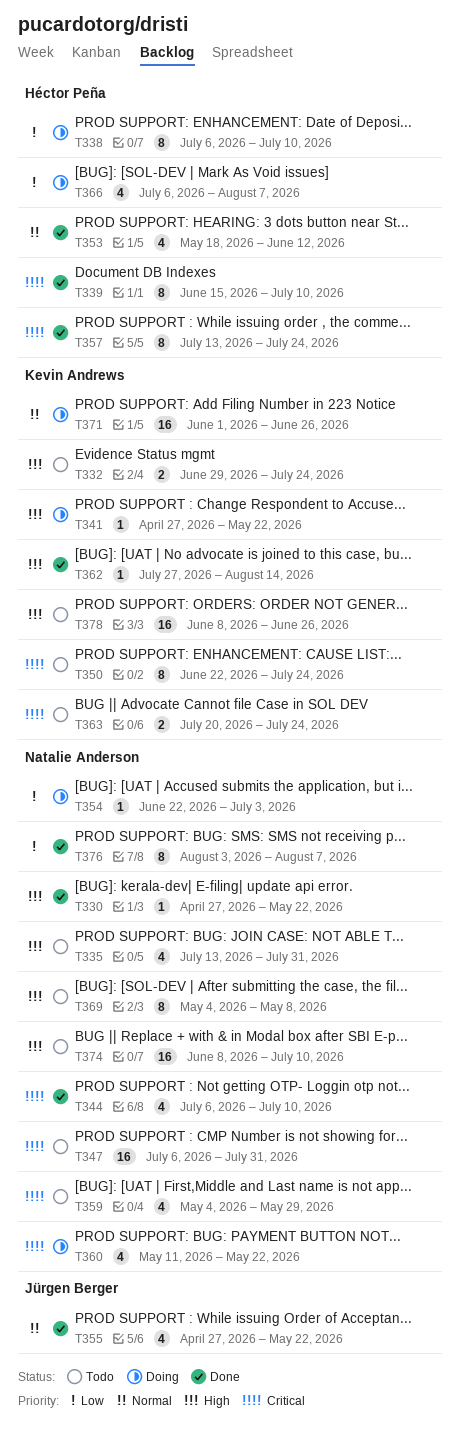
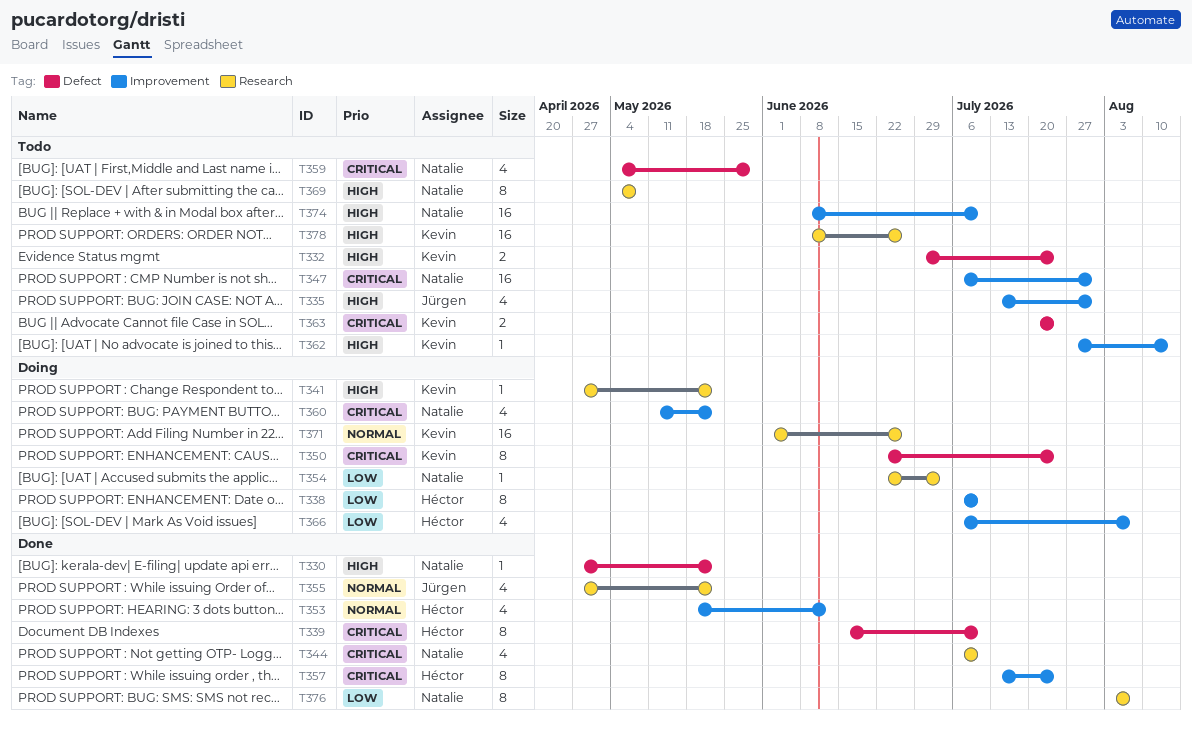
T335, owner: Natalie Anderson -> Jürgen Berger
T350, status: Todo -> Doing
T362, status: Done -> Todo

